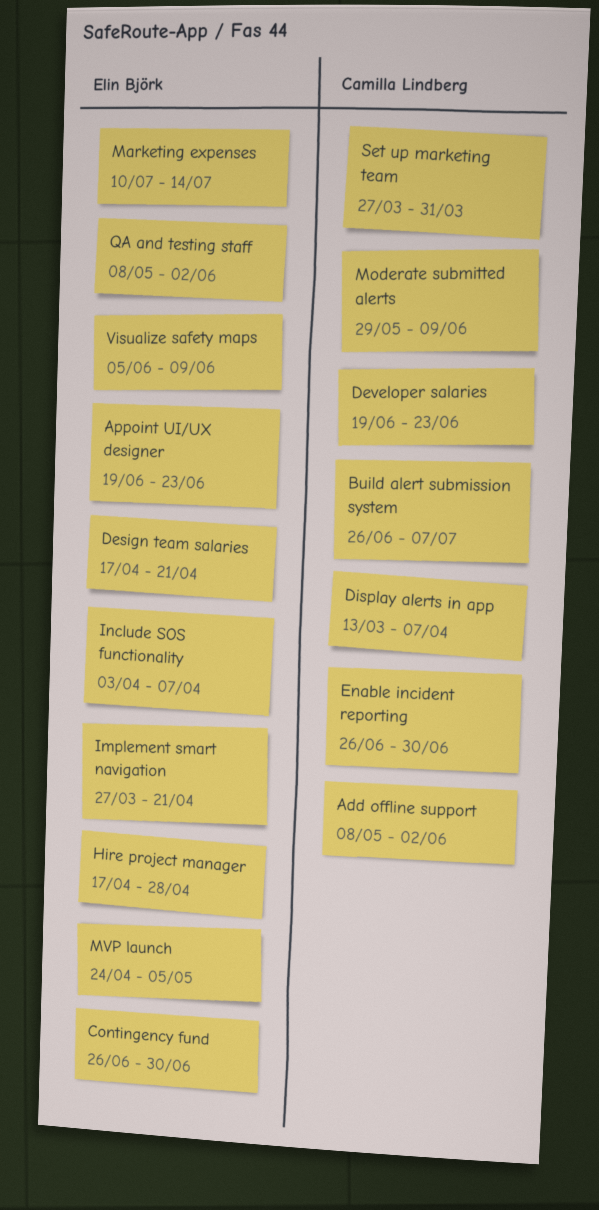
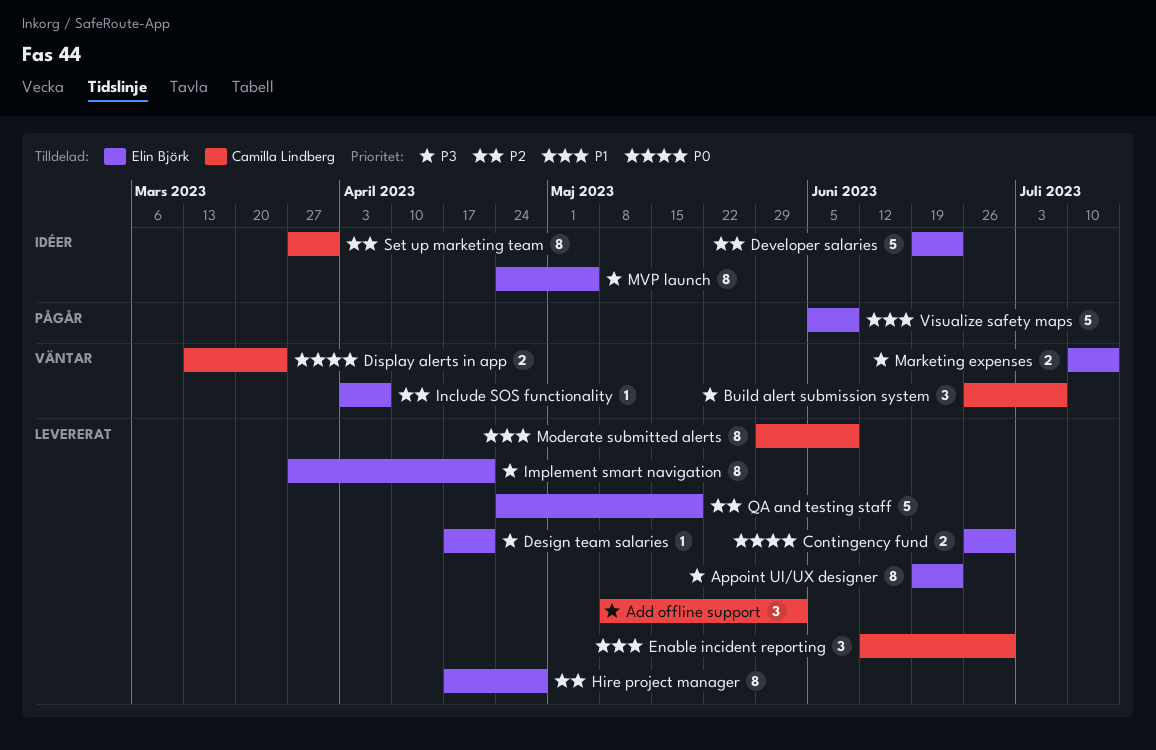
Developer salaries, owner: Camilla Lindberg -> Elin Björk
Display alerts in app, due: Apr 7 -> Mar 24
Enable incident reporting, start: Jun 26 -> Jun 12
QA and testing staff, start: May 8 -> Apr 24
QA and testing staff, due: Jun 2 -> May 19

